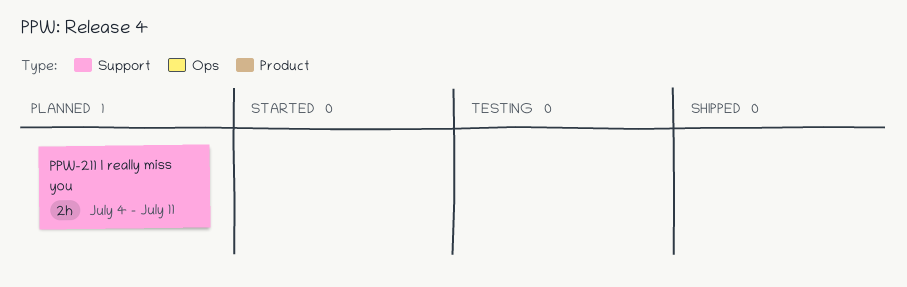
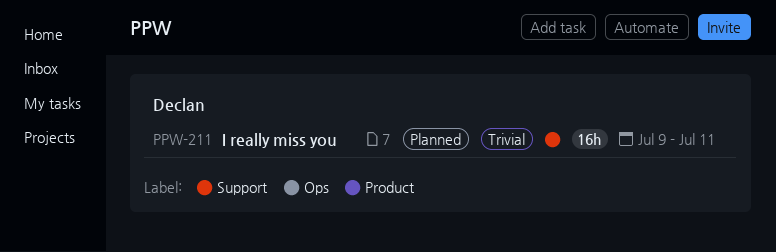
PPW-211, estimate: 2h -> 16h
PPW-211, start: Jul 4 -> Jul 9

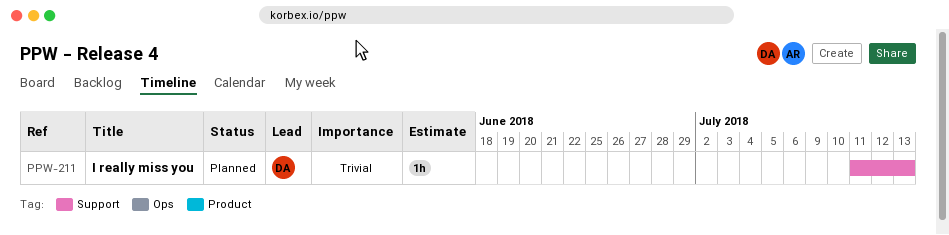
PPW-211, estimate: 16h -> 1h
PPW-211, start: Jul 9 -> Jul 11
PPW-211, due: Jul 11 -> Jul 13

